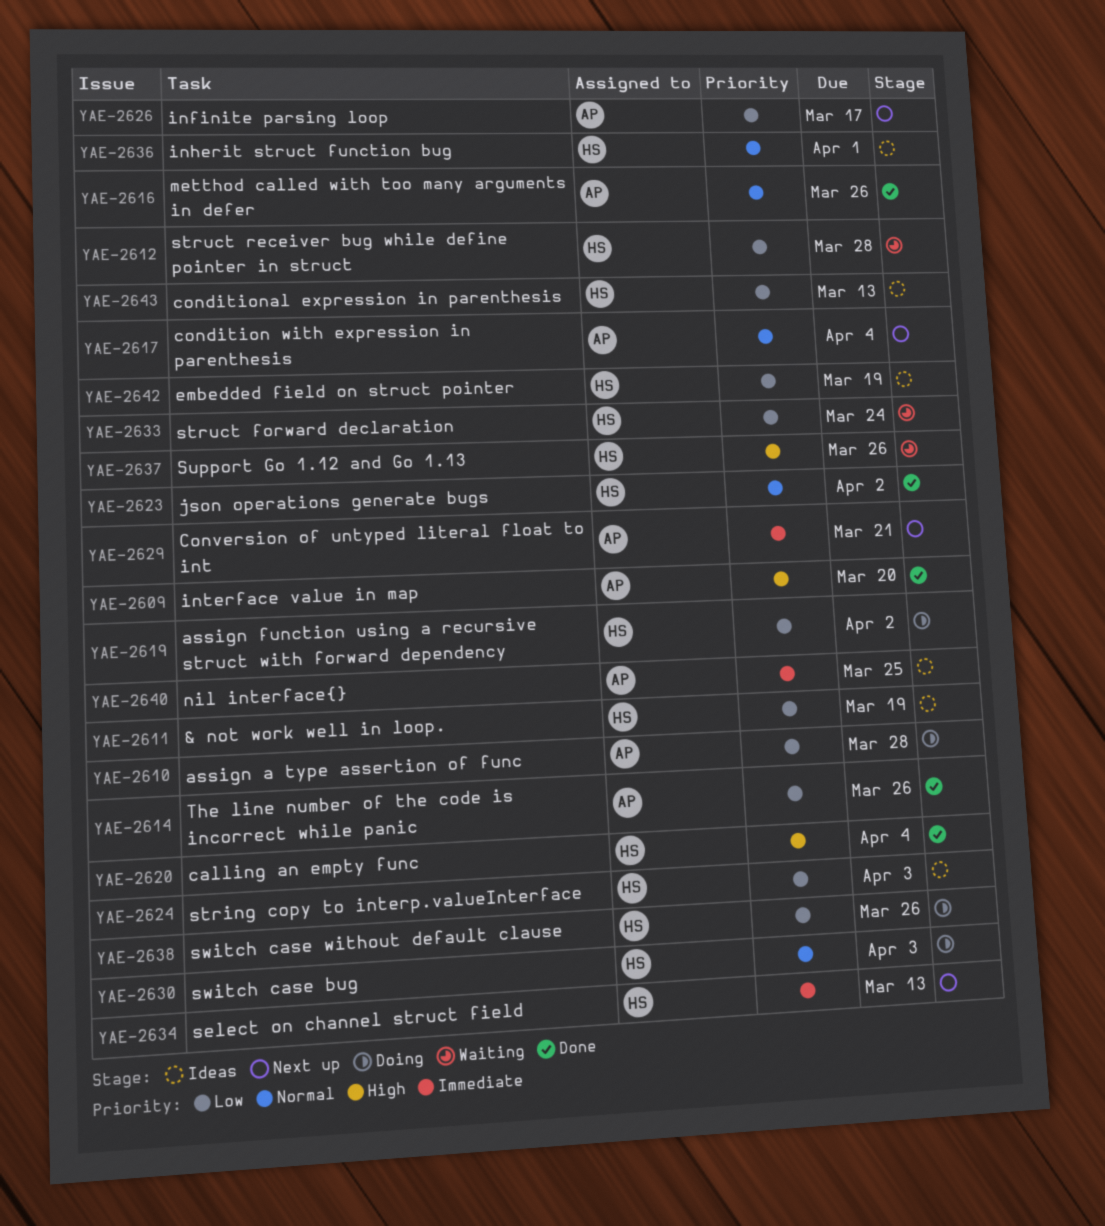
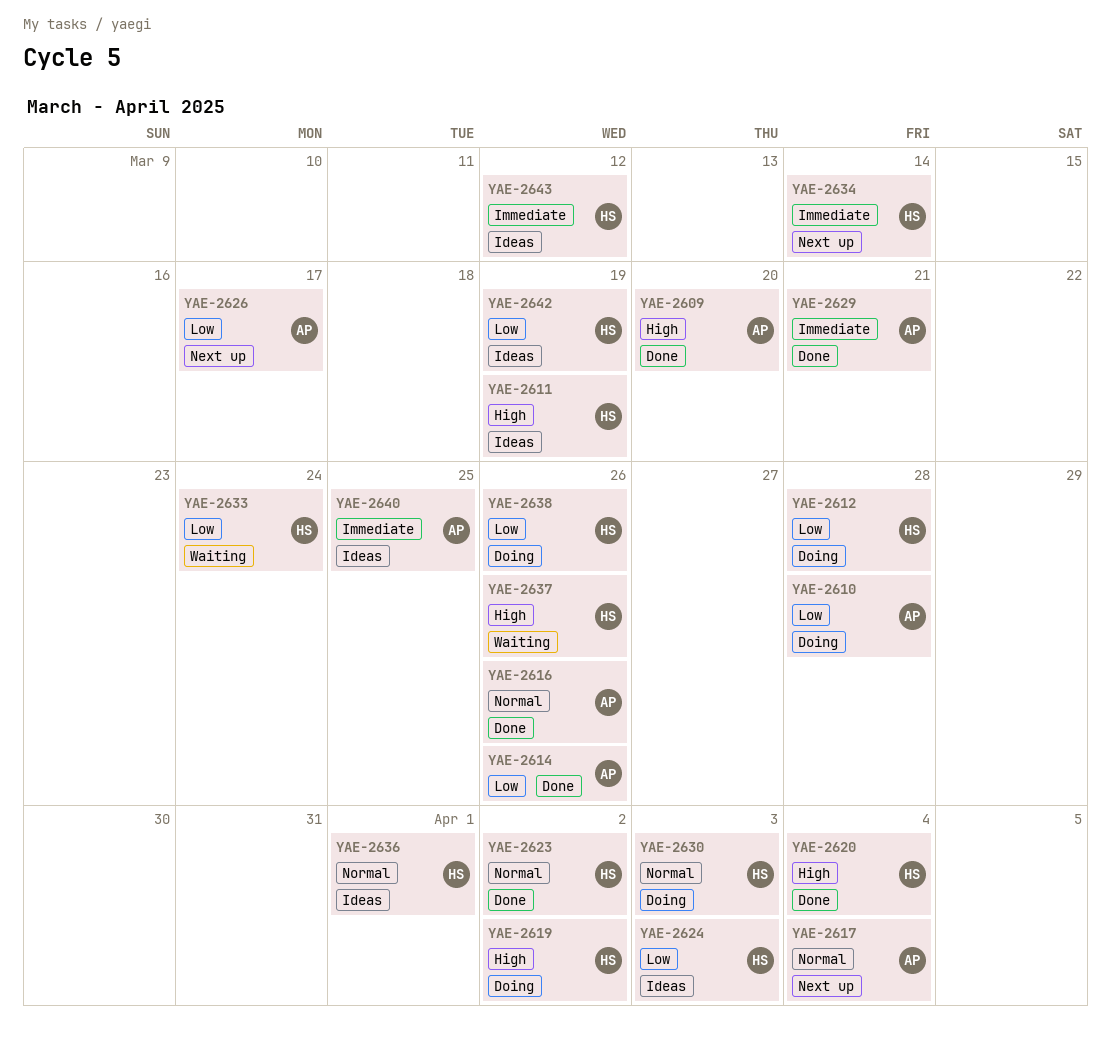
YAE-2611, priority: Low -> High
YAE-2612, status: Waiting -> Doing
YAE-2619, priority: Low -> High
YAE-2629, status: Next up -> Done
YAE-2634, due: Mar 13 -> Mar 14
YAE-2643, priority: Low -> Immediate
YAE-2643, due: Mar 13 -> Mar 12

